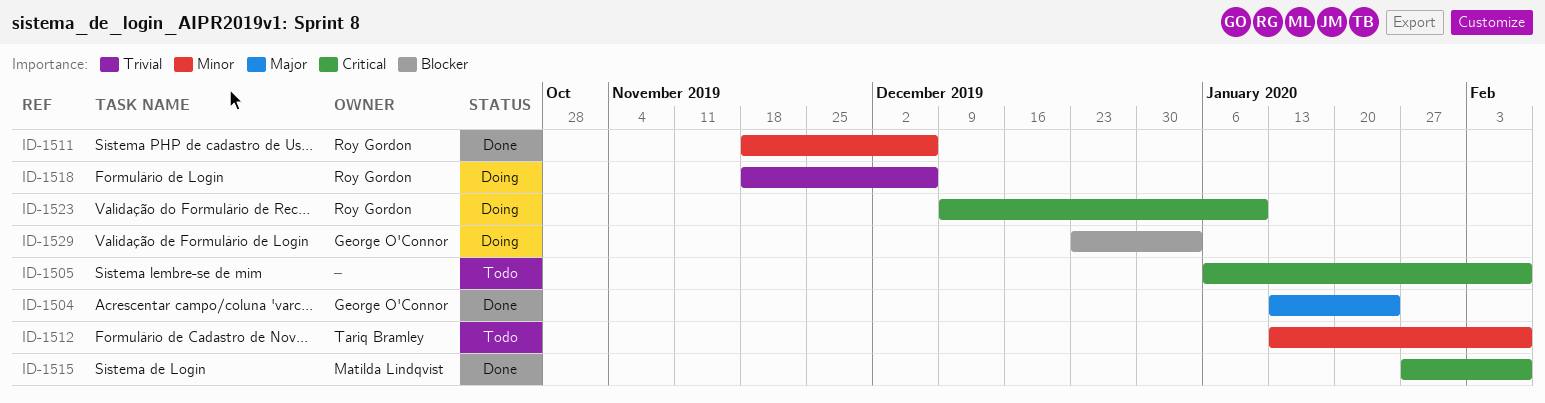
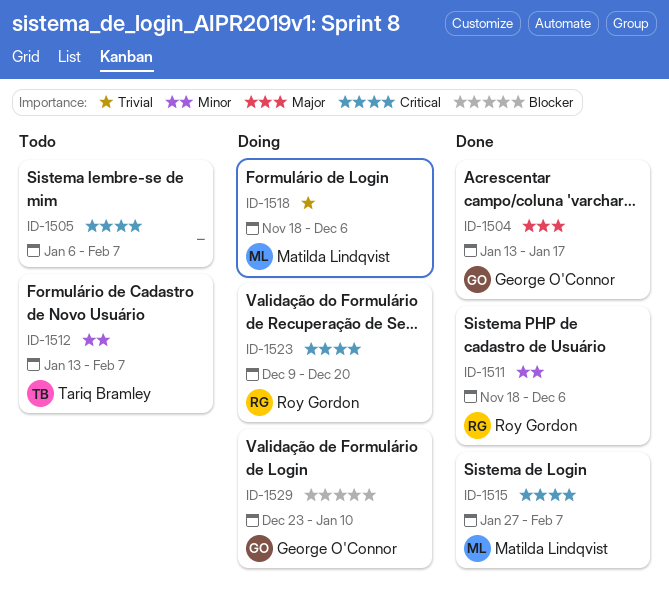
ID-1504, due: Jan 24 -> Jan 17
ID-1518, owner: Roy Gordon -> Matilda Lindqvist
ID-1523, due: Jan 10 -> Dec 20
ID-1529, due: Jan 3 -> Jan 10

